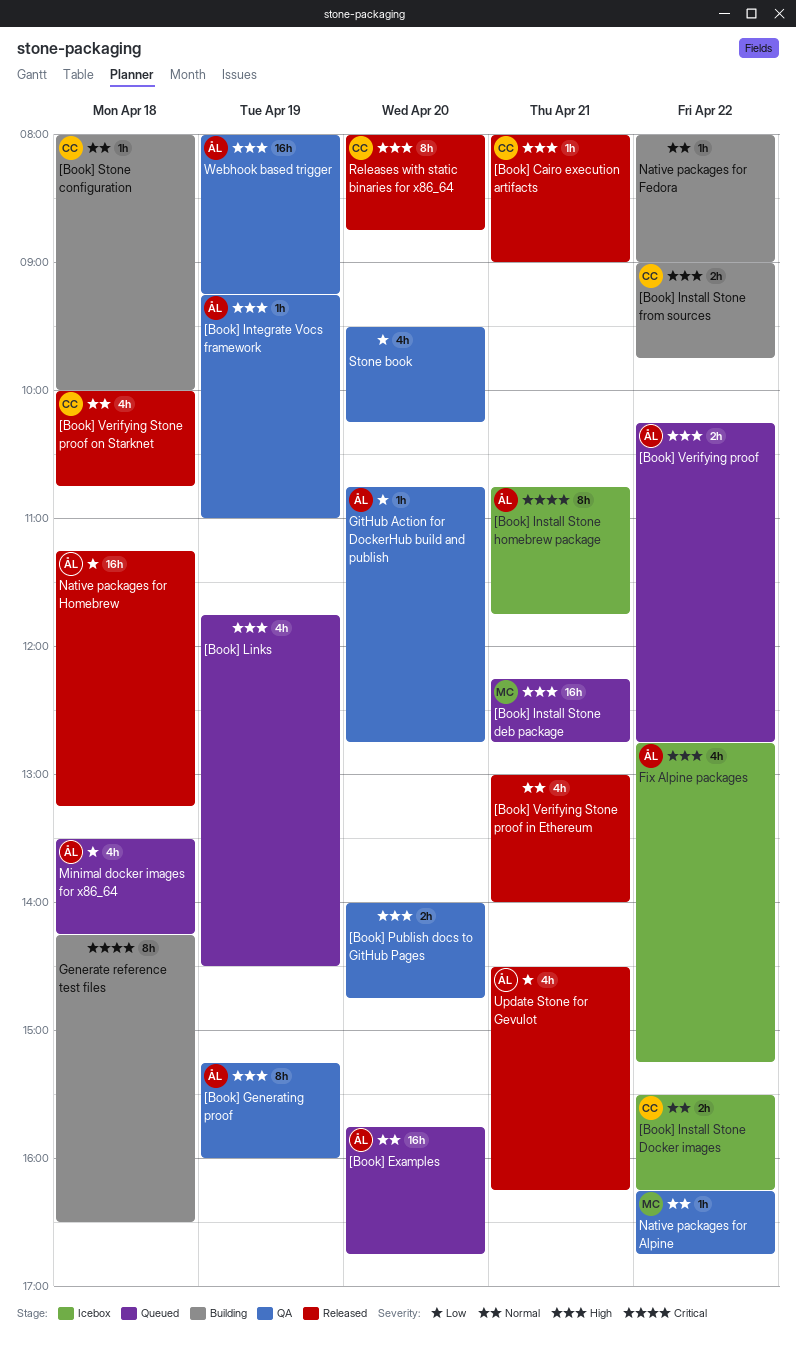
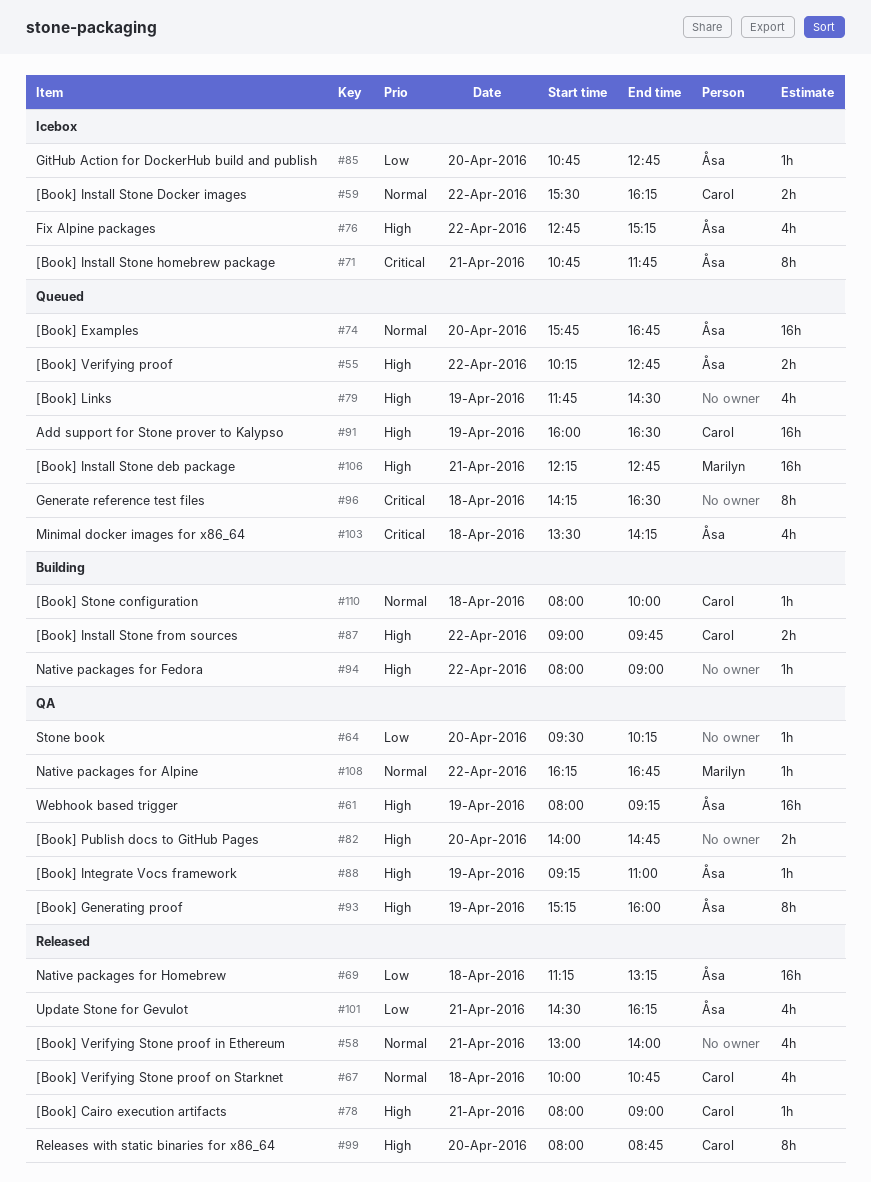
Add support for Stone prover to Kalypso: none -> present
Generate reference test files, status: Building -> Queued
GitHub Action for DockerHub build and publish, status: QA -> Icebox
Minimal docker images for x86_64, priority: Low -> Critical
Native packages for Fedora, priority: Normal -> High
Stone book, estimate: 4h -> 1h

